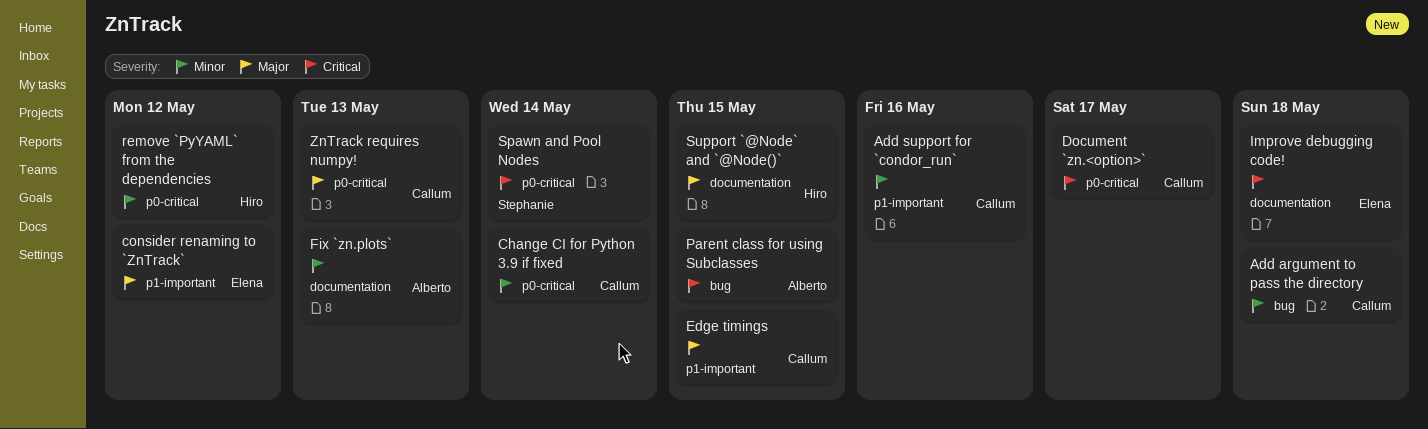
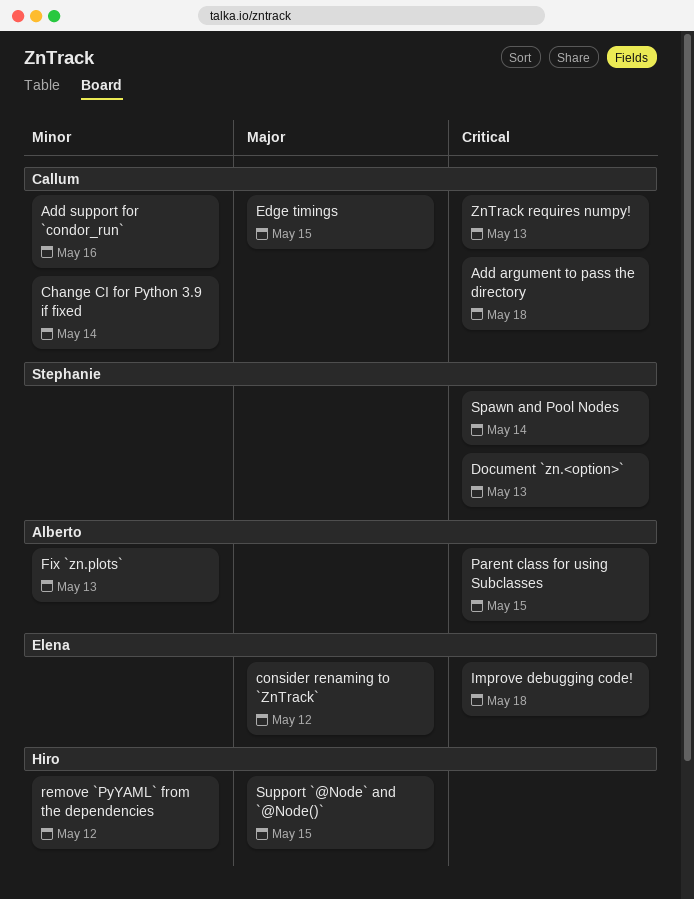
Add argument to pass the directory, priority: Minor -> Critical
Document `zn.<option>`, owner: Callum -> Stephanie
Document `zn.<option>`, due: May 17 -> May 13
ZnTrack requires numpy!, priority: Major -> Critical

